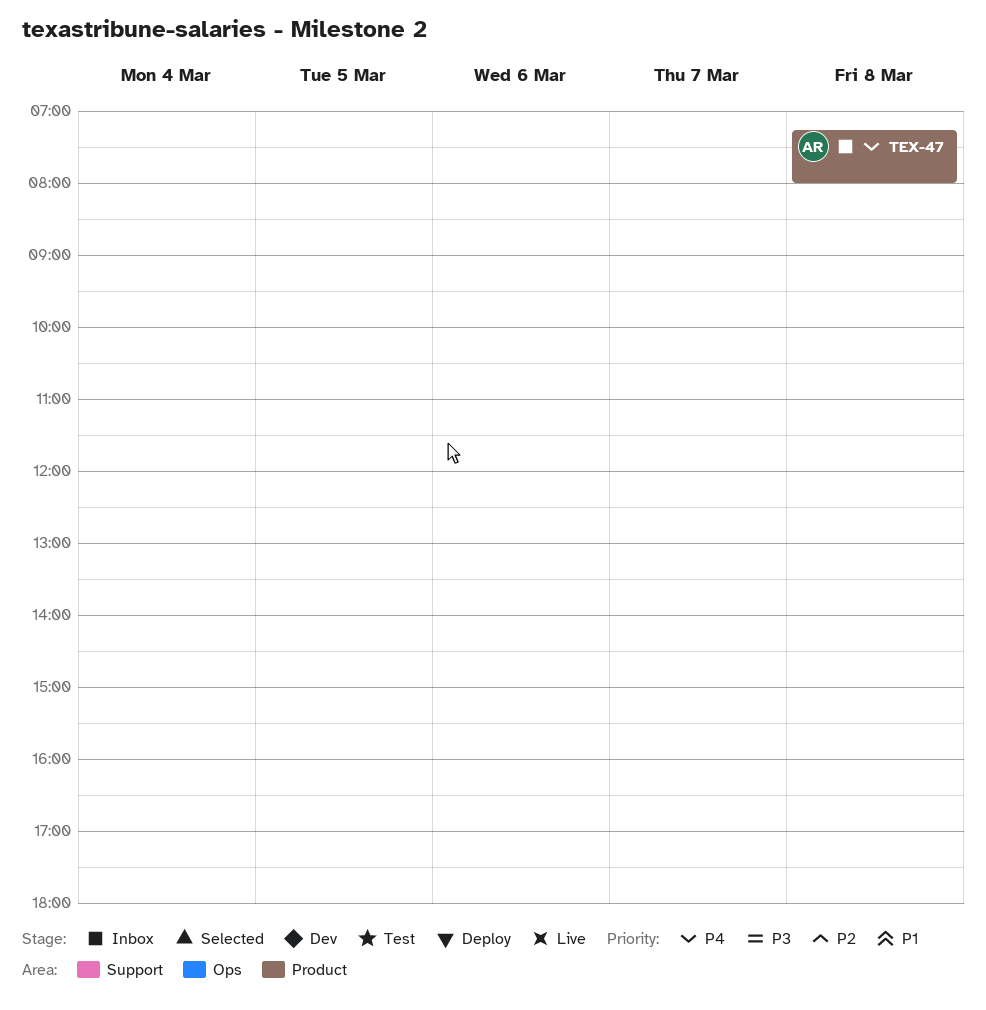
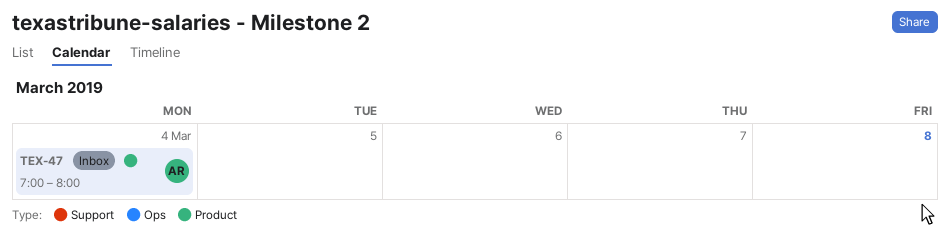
TEX-47, day: Mar 8 -> Mar 4
TEX-47, begins: 07:15 -> 07:00

